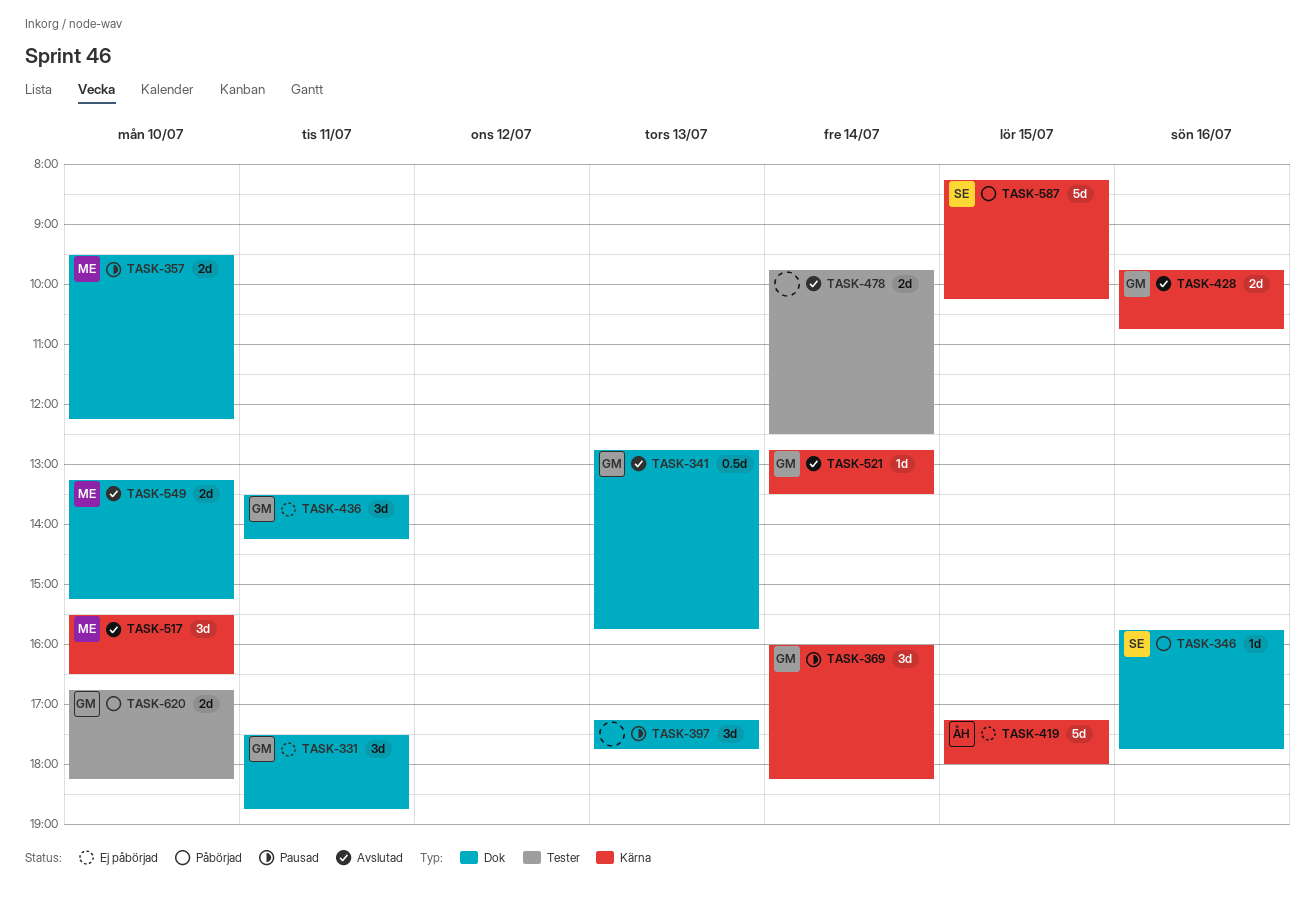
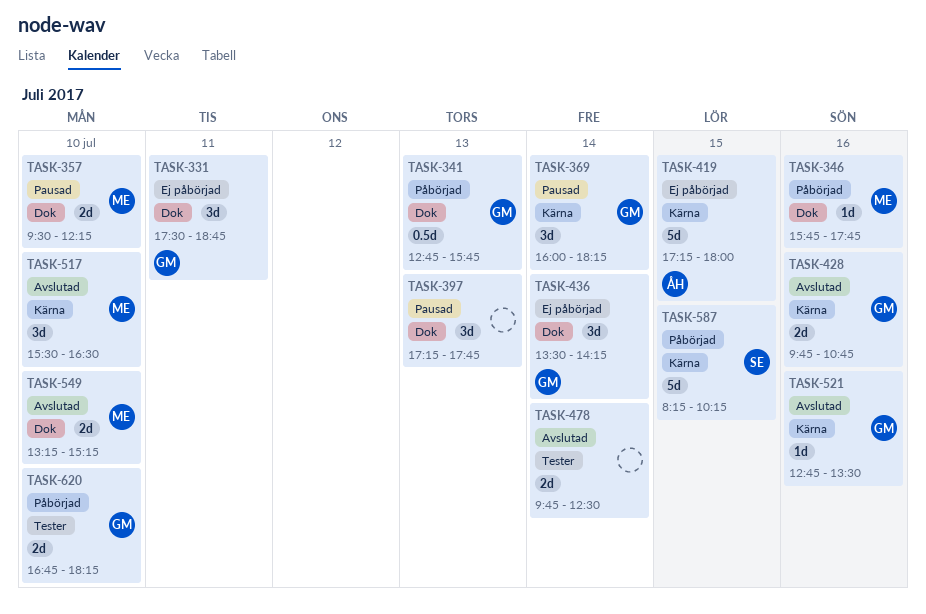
TASK-341, status: Avslutad -> Påbörjad
TASK-346, owner: SE -> ME
TASK-436, day: Jul 11 -> Jul 14
TASK-521, day: Jul 14 -> Jul 16

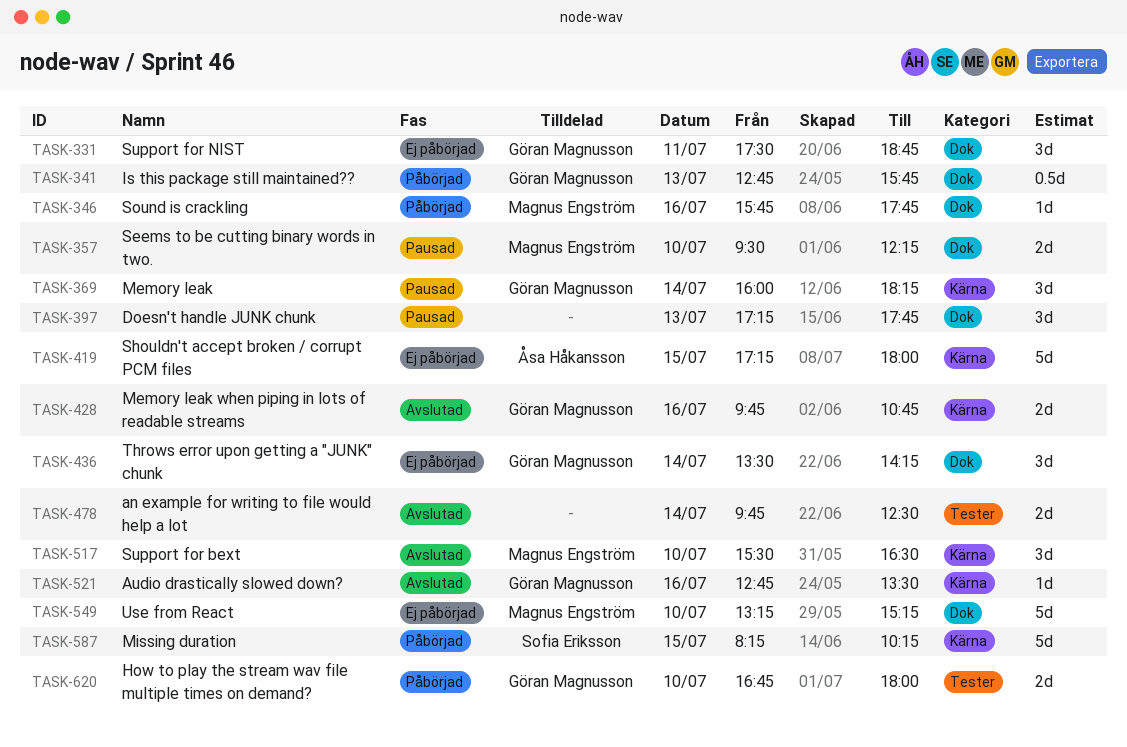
TASK-549, status: Avslutad -> Ej påbörjad
TASK-549, estimate: 2d -> 5d
TASK-620, ends: 18:15 -> 18:00

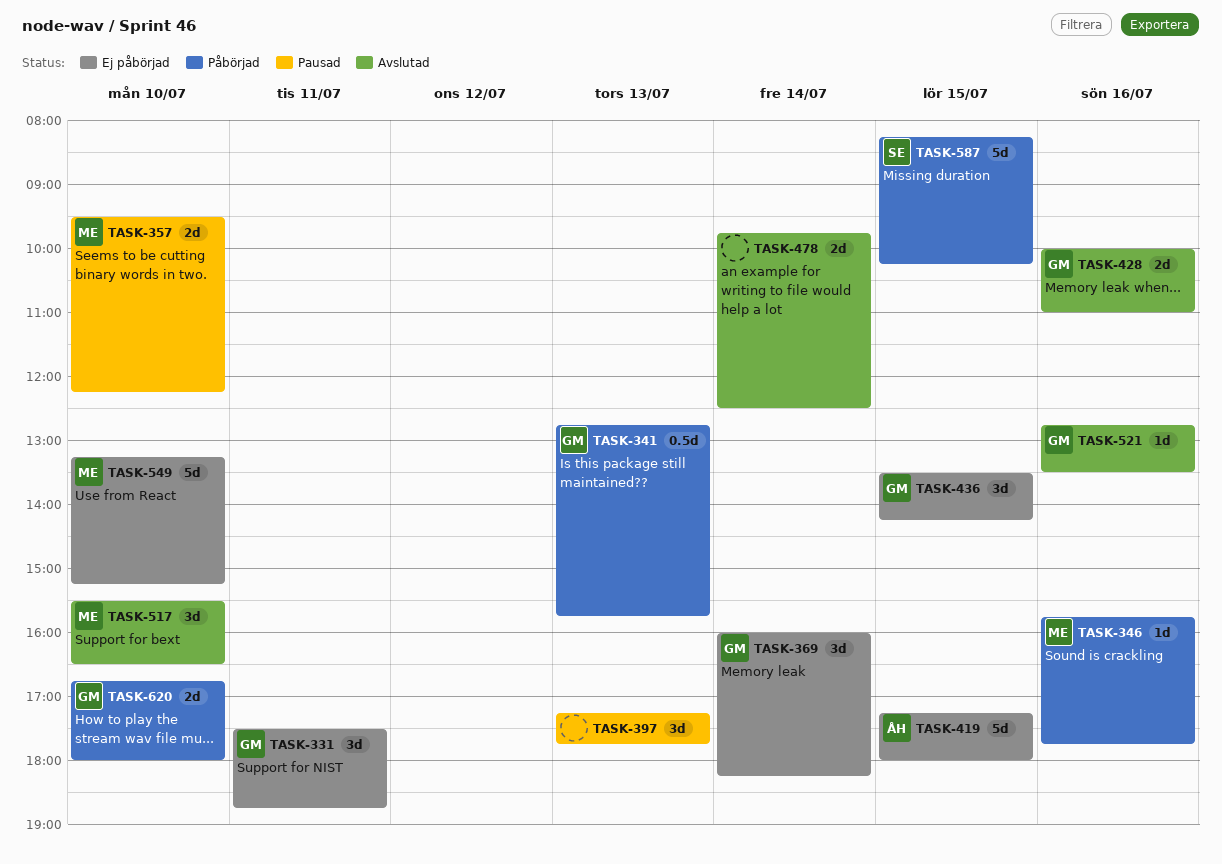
TASK-369, status: Pausad -> Ej påbörjad
TASK-428, begins: 09:45 -> 10:00
TASK-428, ends: 10:45 -> 11:00
TASK-436, day: Jul 14 -> Jul 15

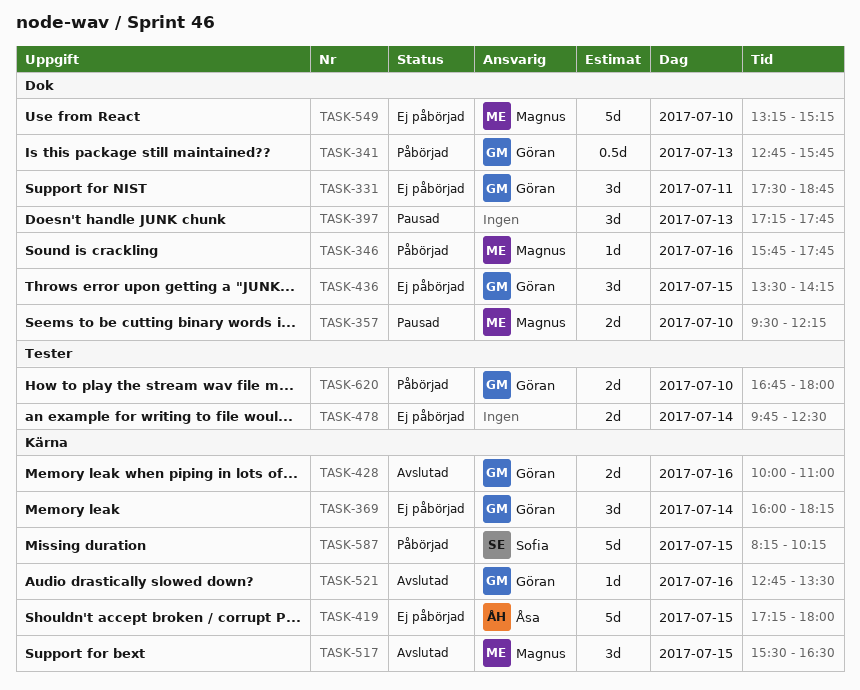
TASK-478, status: Avslutad -> Ej påbörjad
TASK-517, day: Jul 10 -> Jul 15

